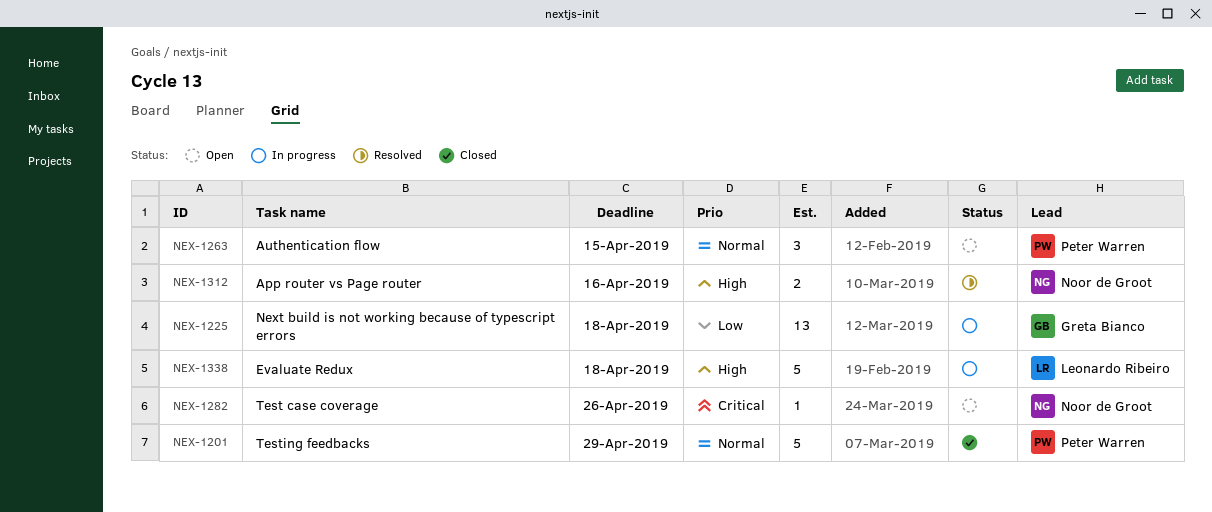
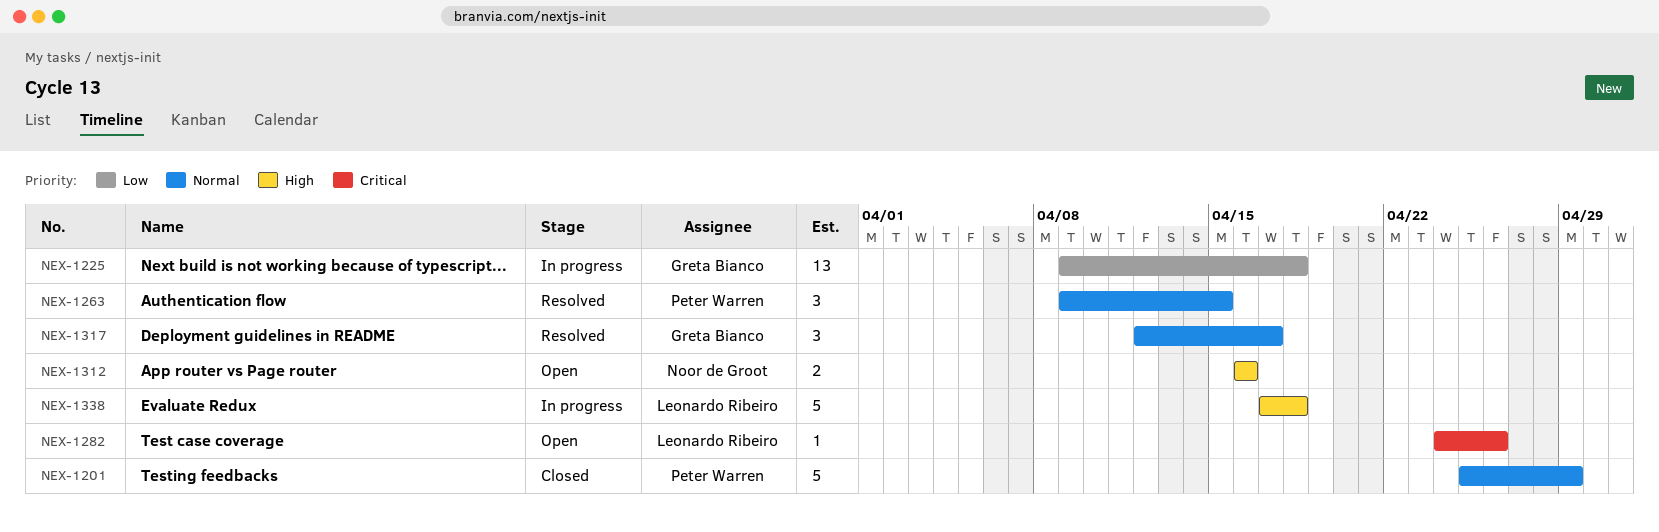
NEX-1263, status: Open -> Resolved
NEX-1282, owner: Noor de Groot -> Leonardo Ribeiro
NEX-1312, status: Resolved -> Open
NEX-1317: none -> present

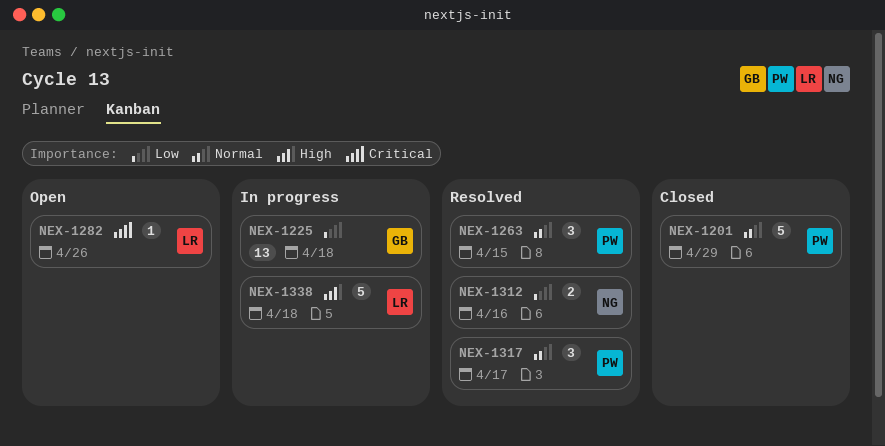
NEX-1312, status: Open -> Resolved
NEX-1312, priority: High -> Low
NEX-1317, owner: Greta Bianco -> Peter Warren

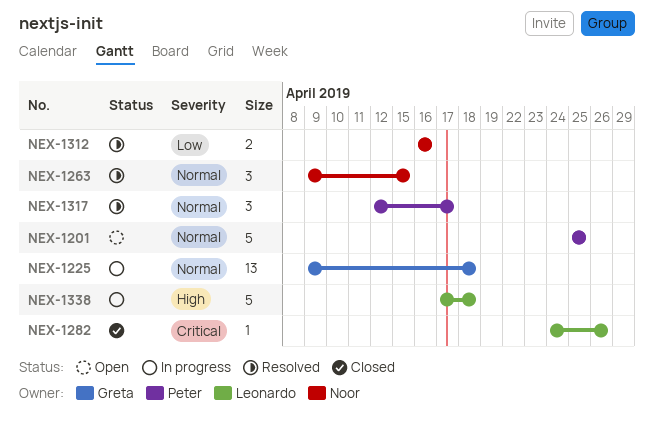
NEX-1201, status: Closed -> Open
NEX-1201, due: Apr 29 -> Apr 25
NEX-1225, priority: Low -> Normal
NEX-1263, owner: Peter -> Noor
NEX-1282, status: Open -> Closed

